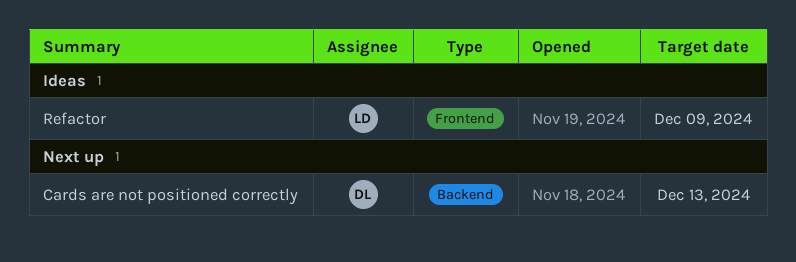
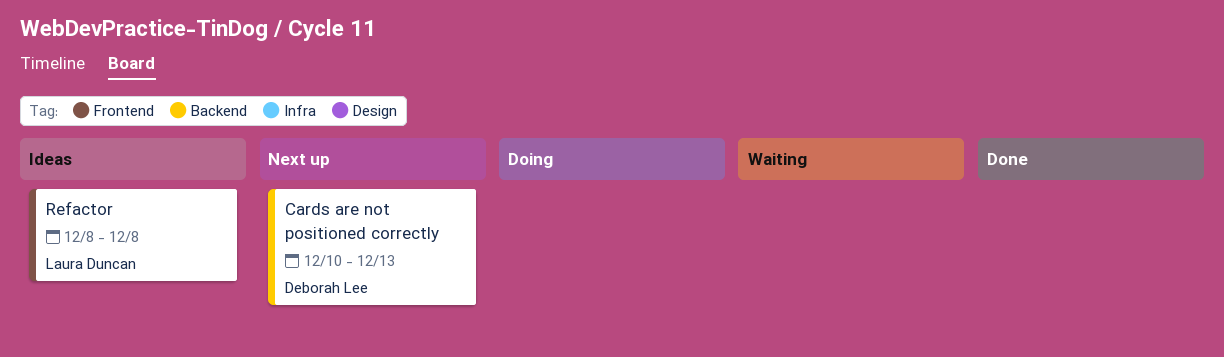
Refactor, due: Dec 9 -> Dec 8

